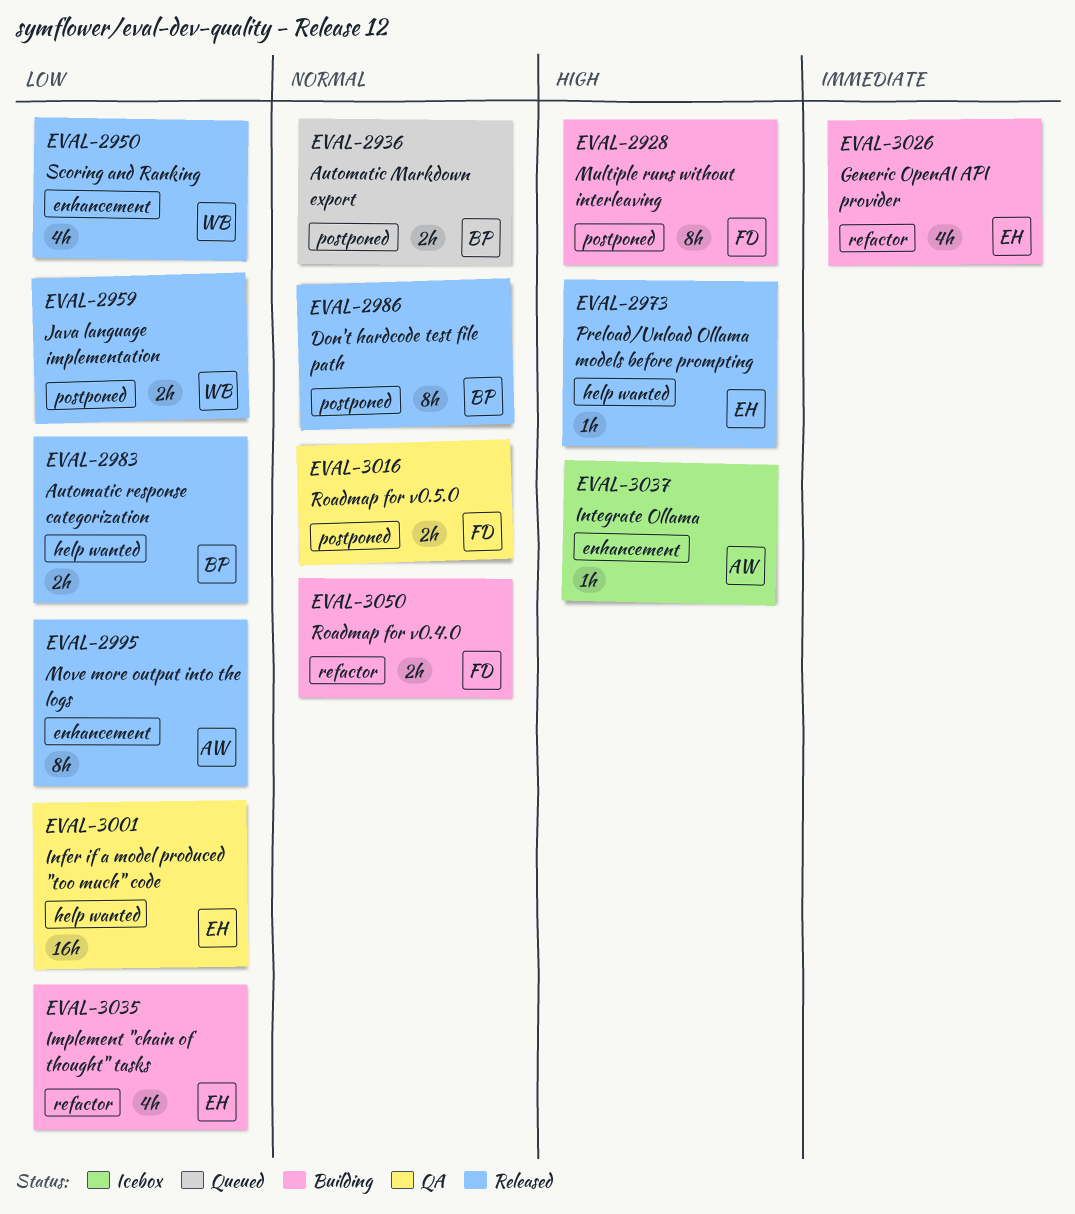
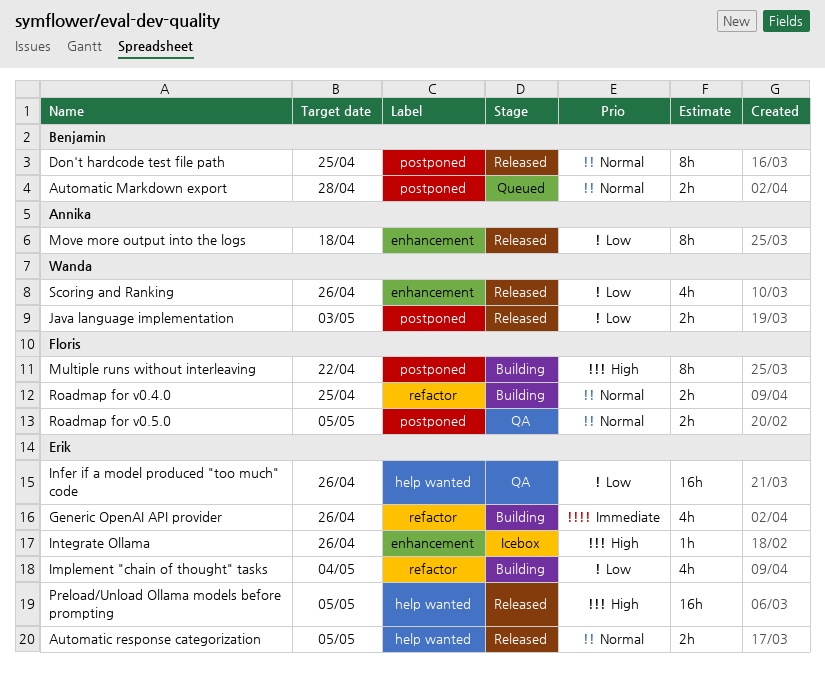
Automatic response categorization, owner: Benjamin -> Erik
Automatic response categorization, priority: Low -> Normal
Integrate Ollama, owner: Annika -> Erik
Preload/Unload Ollama models before prompting, estimate: 1h -> 16h

